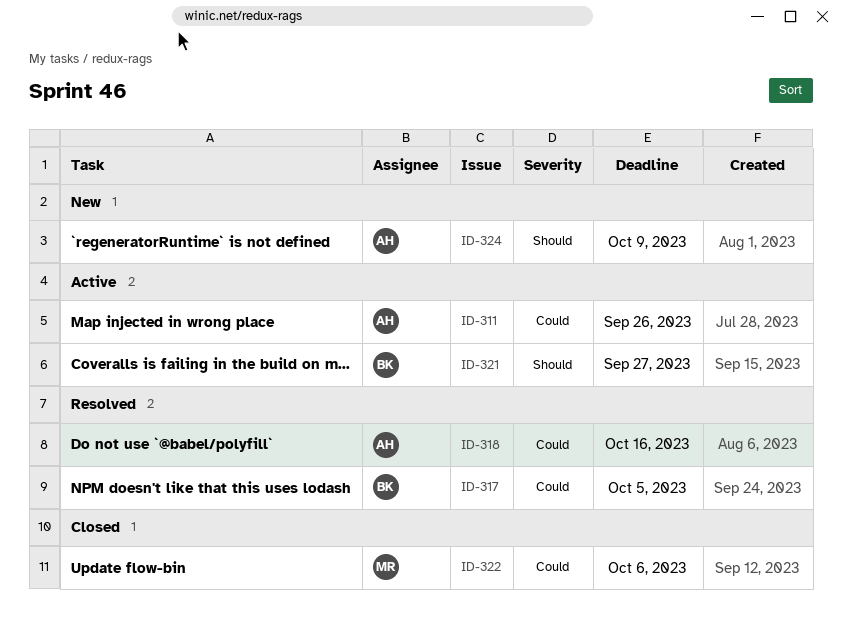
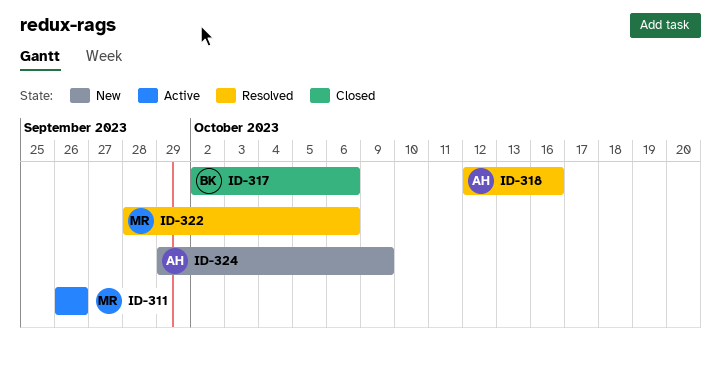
ID-311, owner: AH -> MR
ID-317, status: Resolved -> Closed
ID-317, due: Oct 5 -> Oct 6
ID-321: present -> none
ID-322, status: Closed -> Resolved

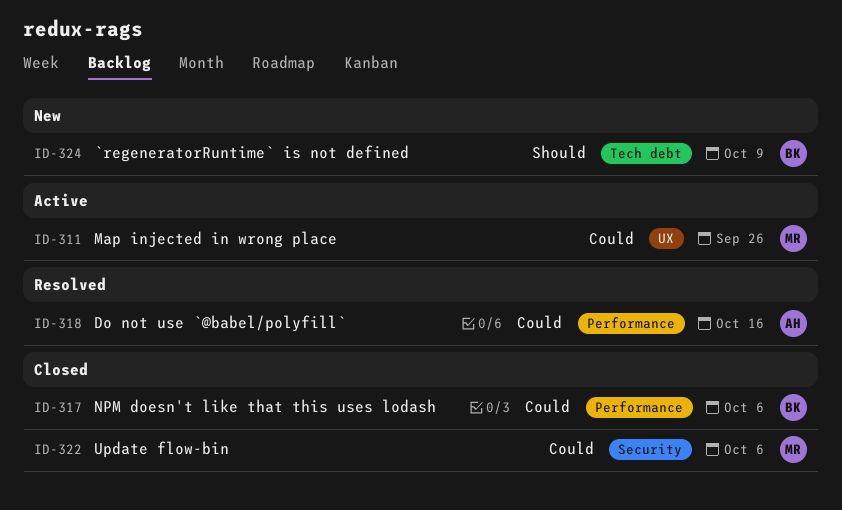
ID-322, status: Resolved -> Closed
ID-324, owner: AH -> BK

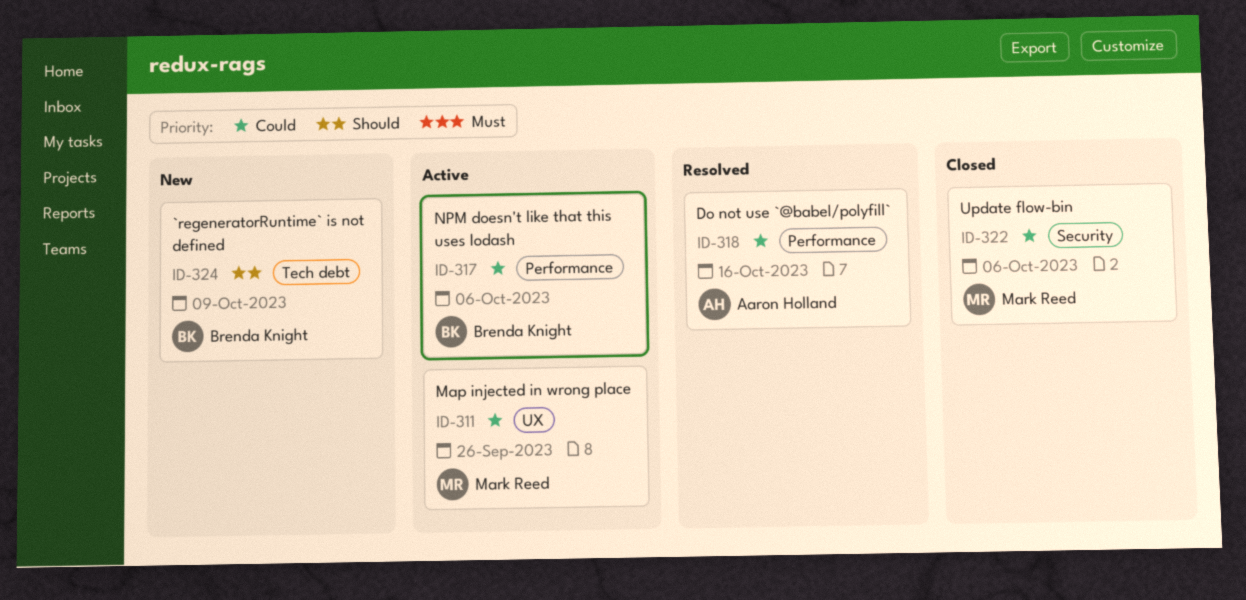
ID-317, status: Closed -> Active

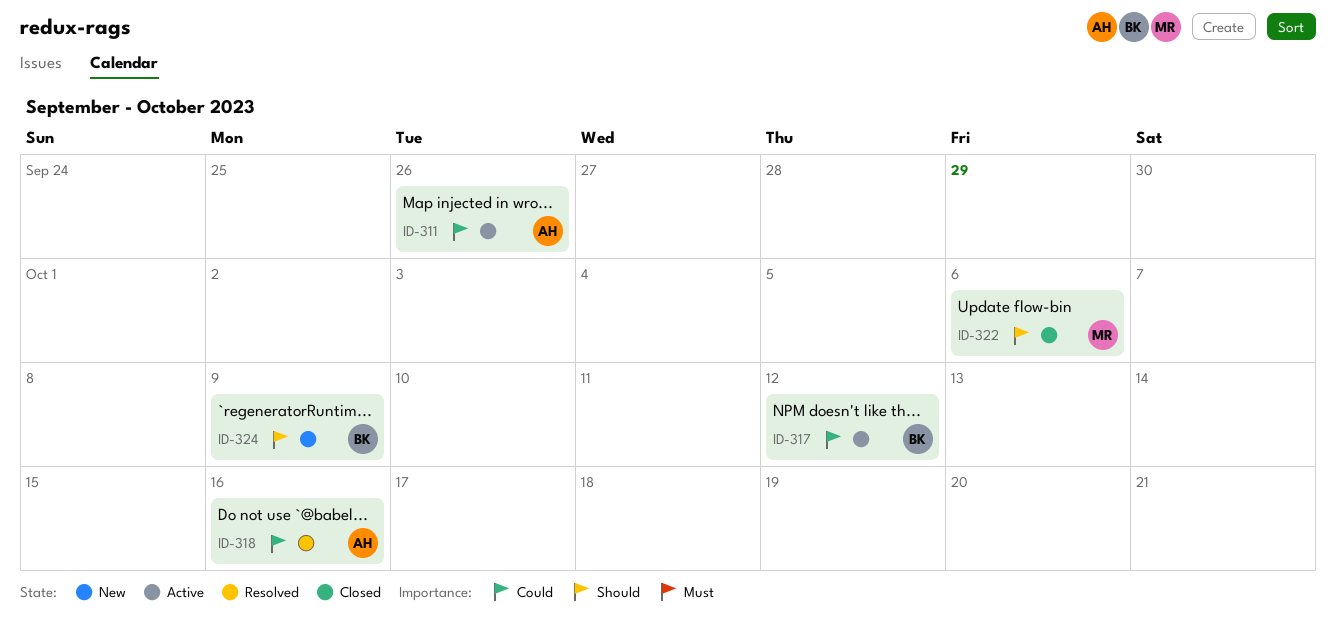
ID-311, owner: Mark Reed -> Aaron Holland
ID-317, due: Oct 6 -> Oct 12
ID-322, priority: Could -> Should

